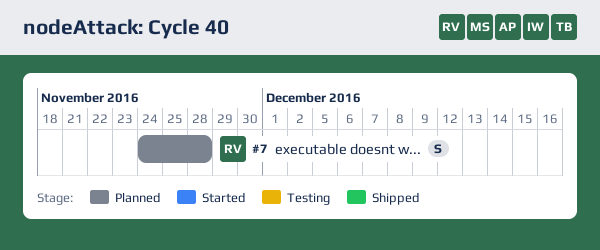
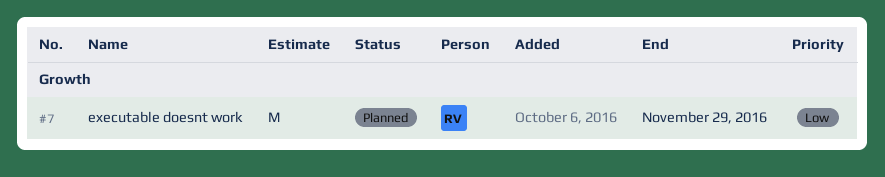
#7, estimate: S -> M
#7, due: Nov 28 -> Nov 29

